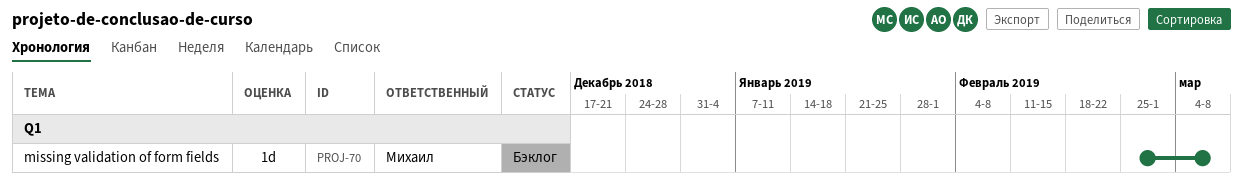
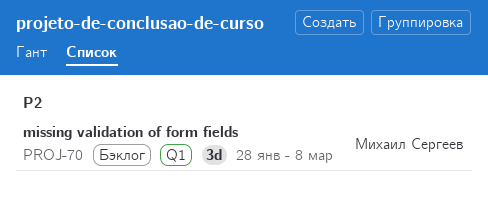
PROJ-70, estimate: 1d -> 3d
PROJ-70, start: Feb 25 -> Jan 28

